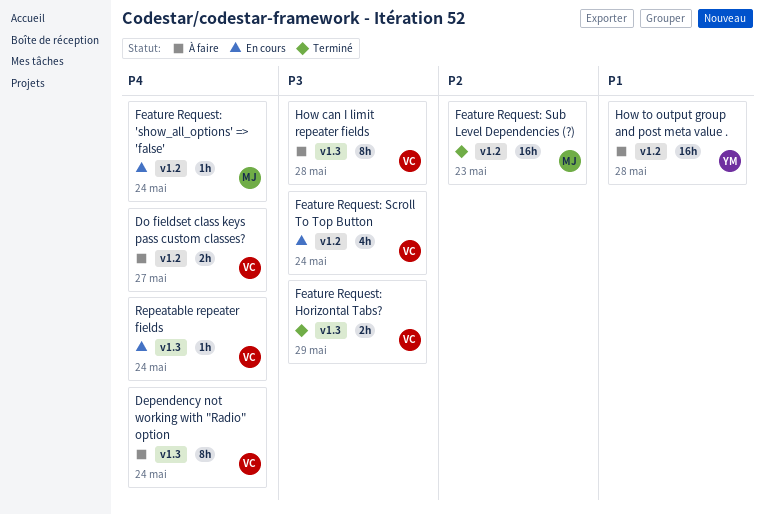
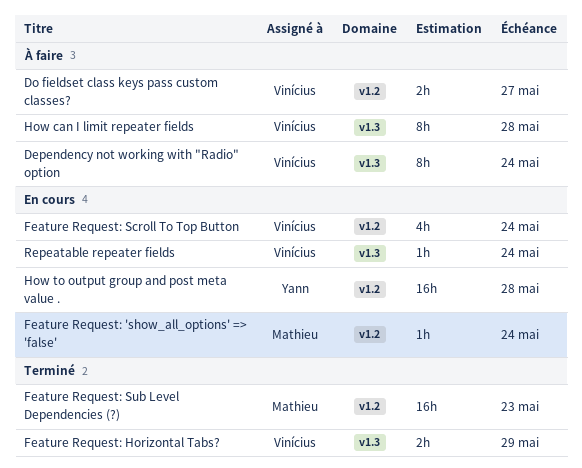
How to output group and post meta value ., status: À faire -> En cours

